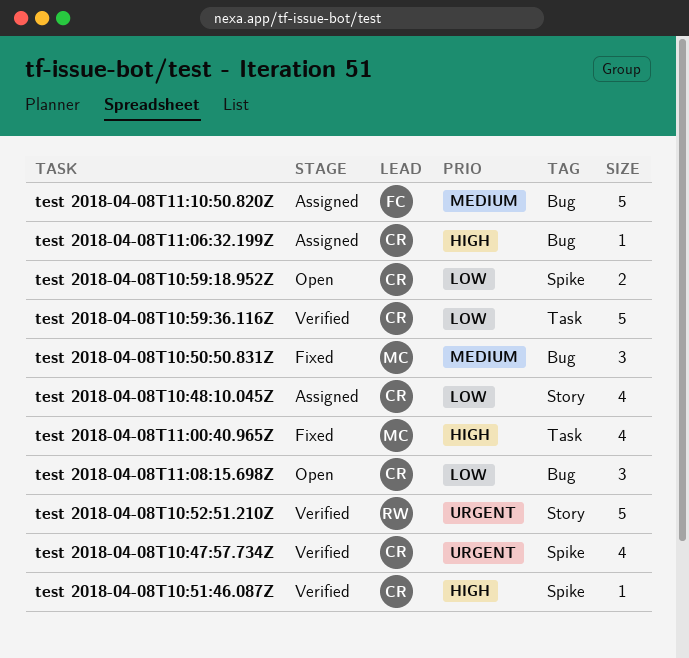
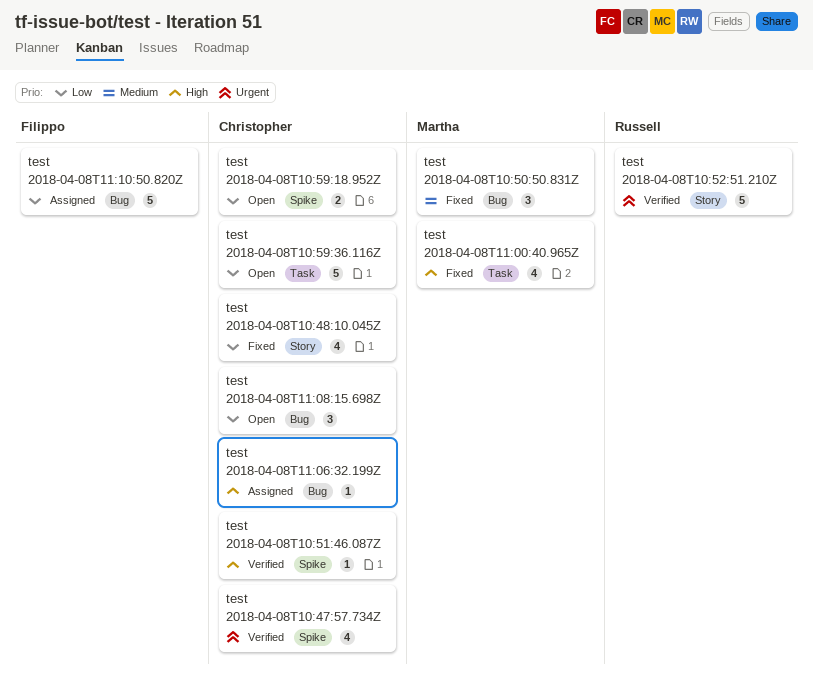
test 2018-04-08T10:48:10.045Z, status: Assigned -> Fixed
test 2018-04-08T10:59:36.116Z, status: Verified -> Open
test 2018-04-08T11:10:50.820Z, priority: Medium -> Low

